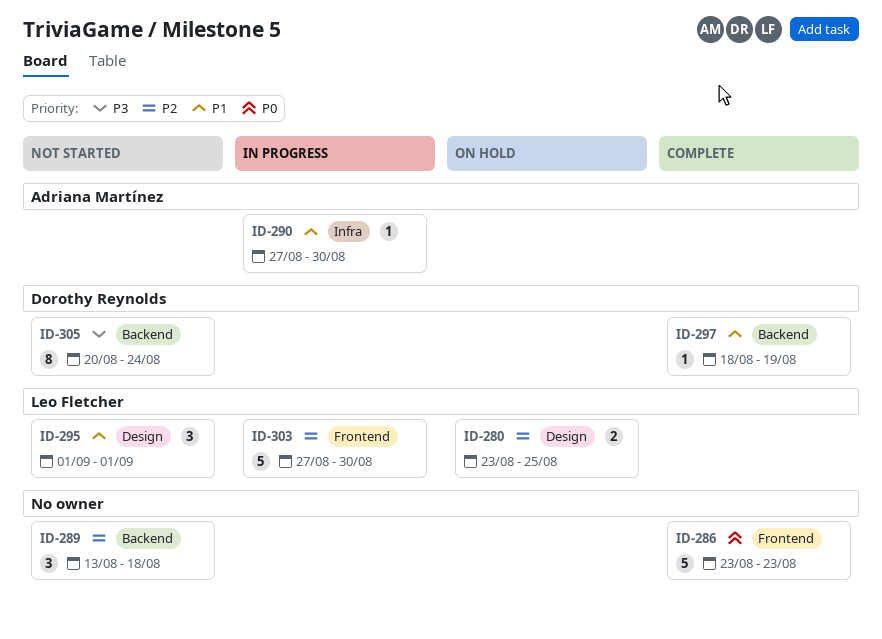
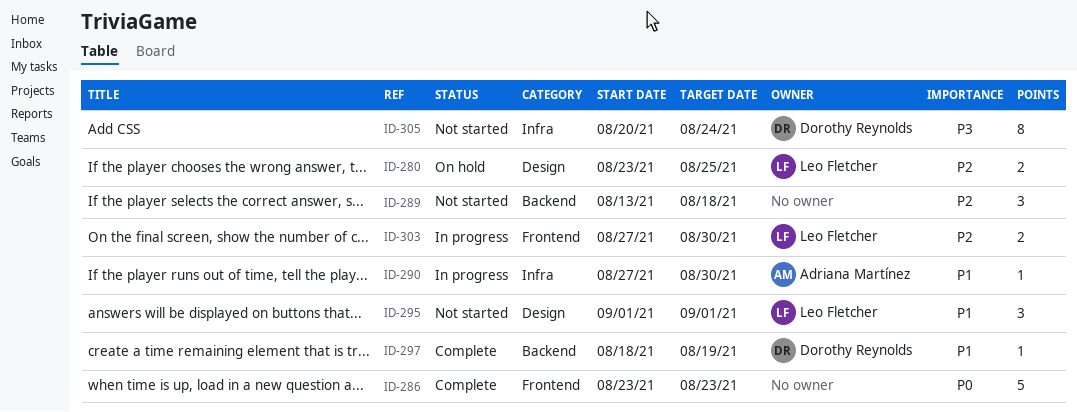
ID-303, estimate: 5 -> 2
ID-305, label: Backend -> Infra

